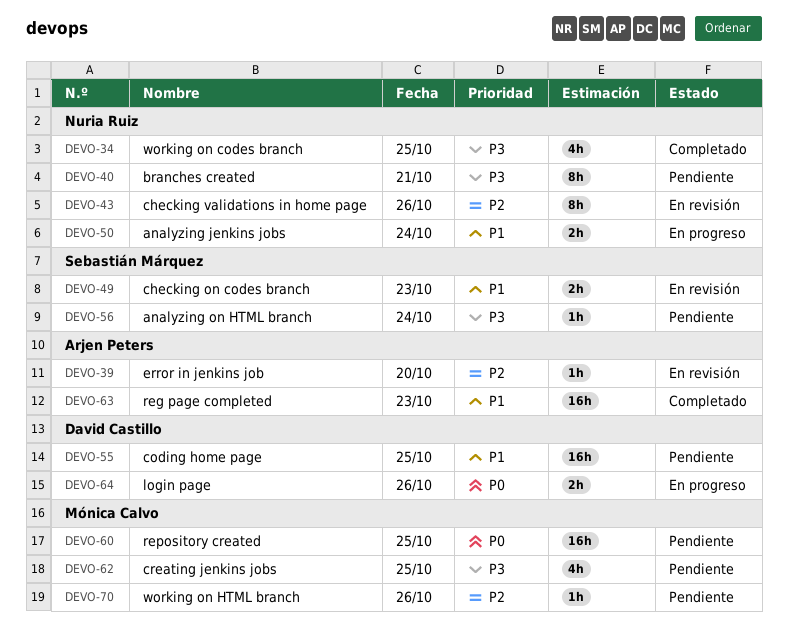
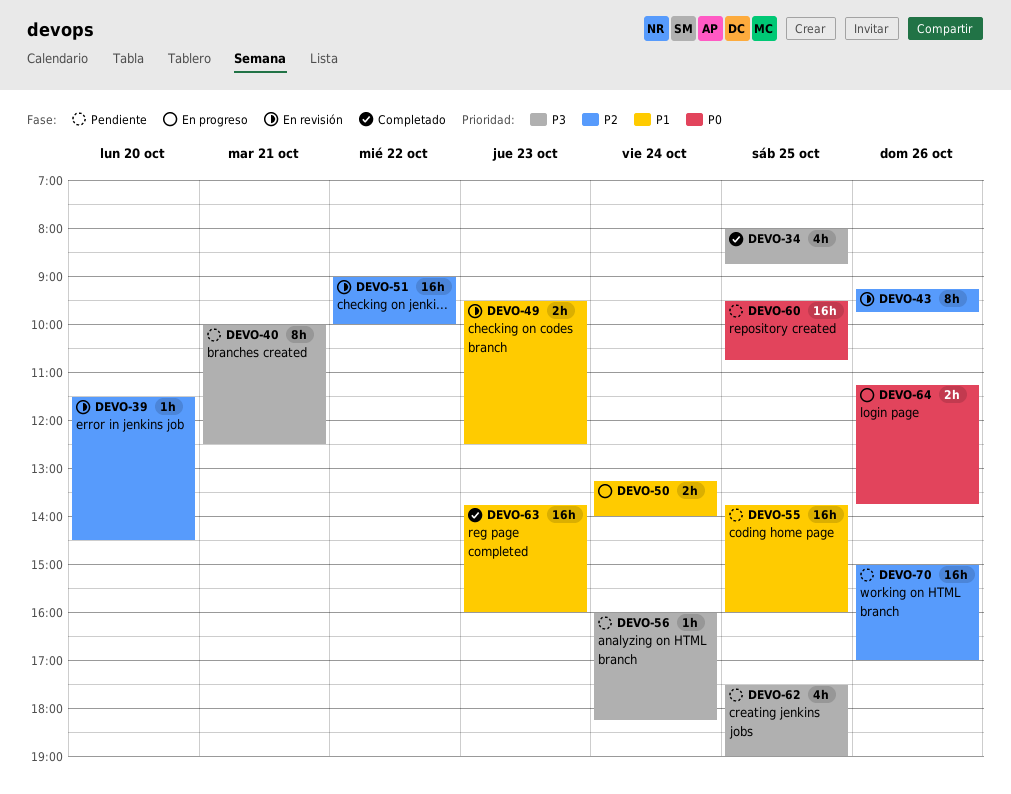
DEVO-51: none -> present
DEVO-70, estimate: 1h -> 16h

